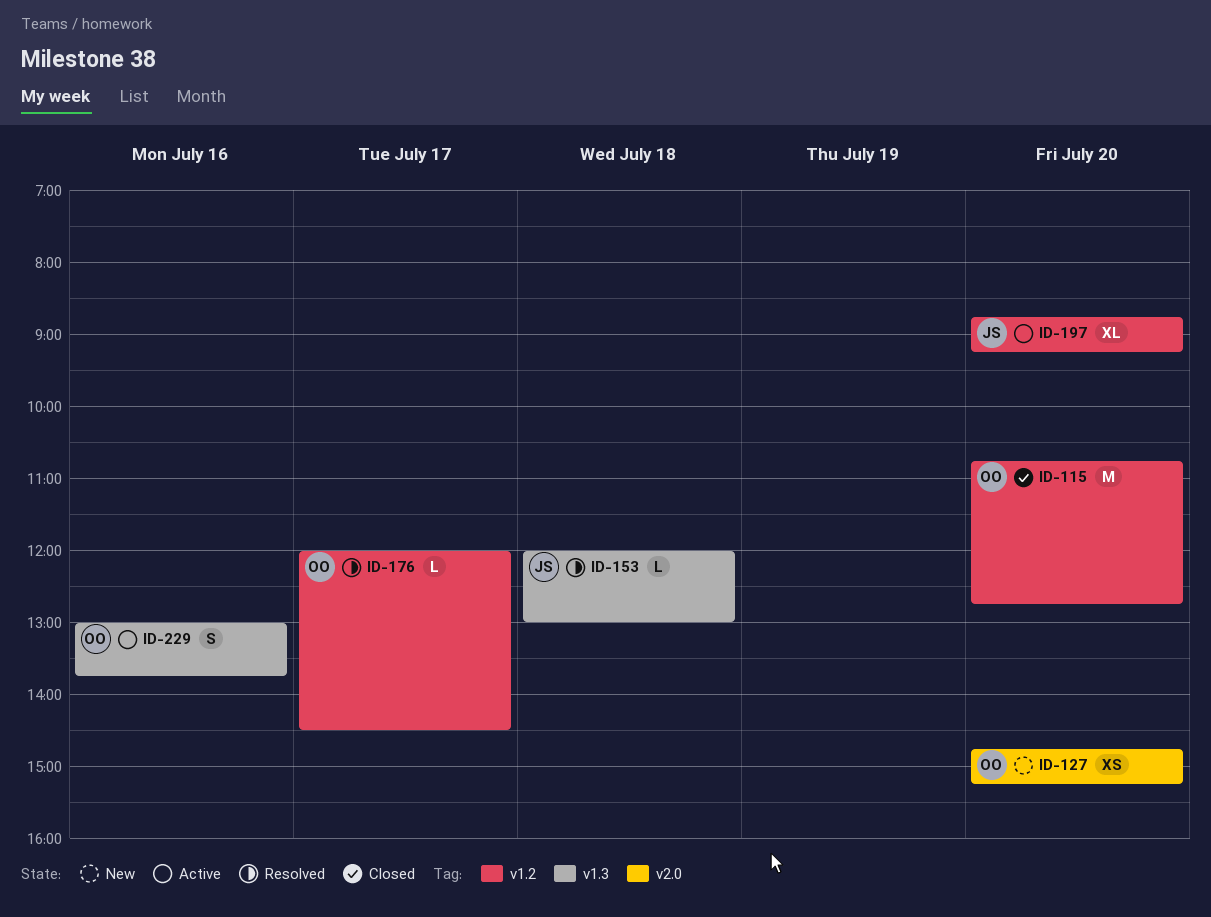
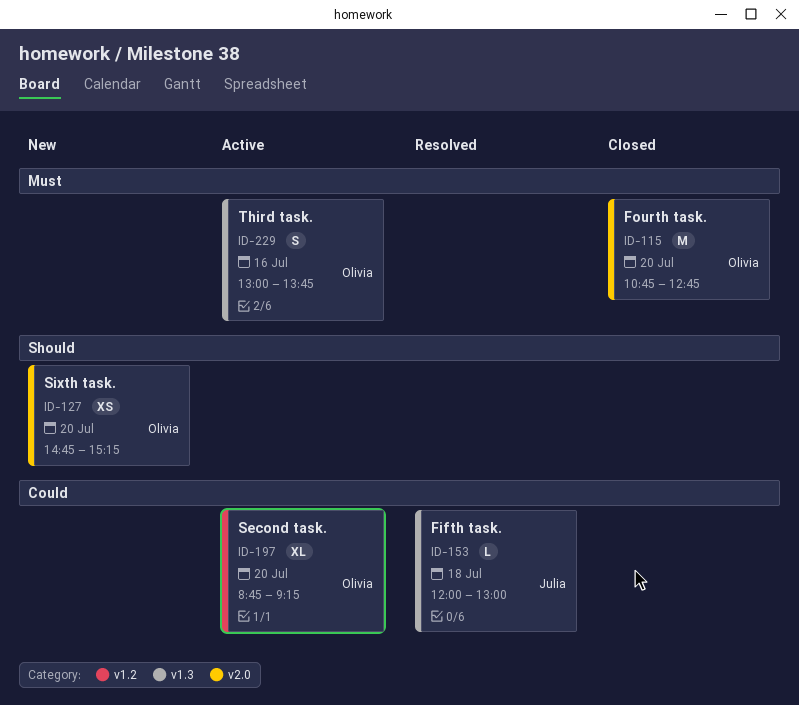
ID-115, label: v1.2 -> v2.0
ID-176: present -> none
ID-197, owner: Julia -> Olivia

